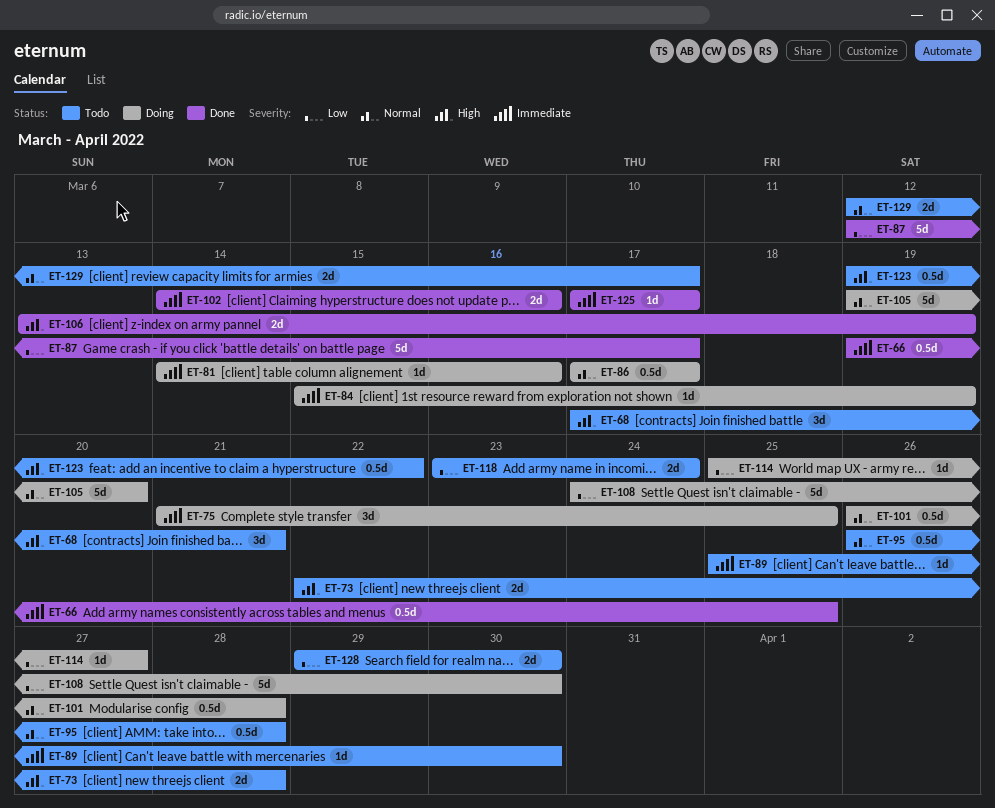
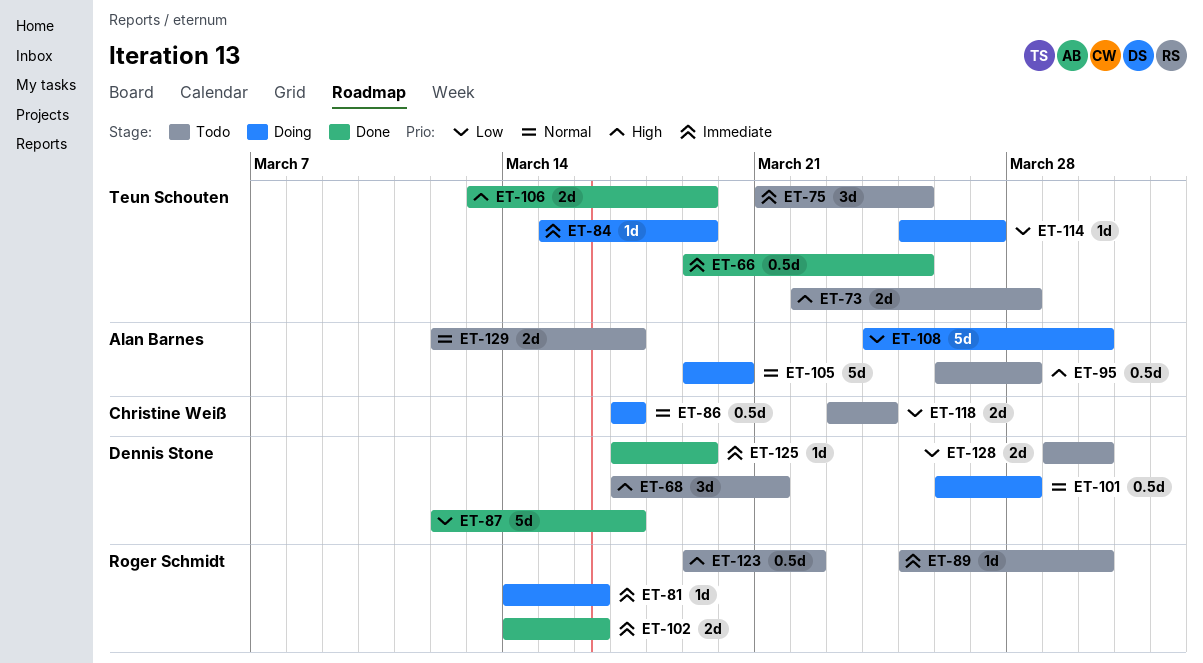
ET-75, status: Doing -> Todo
ET-95, priority: Normal -> High
ET-125, due: Mar 17 -> Mar 19

